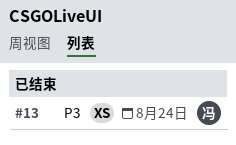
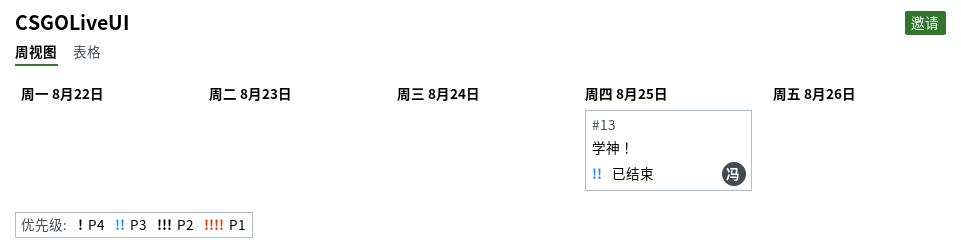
#13, due: Aug 24 -> Aug 25

